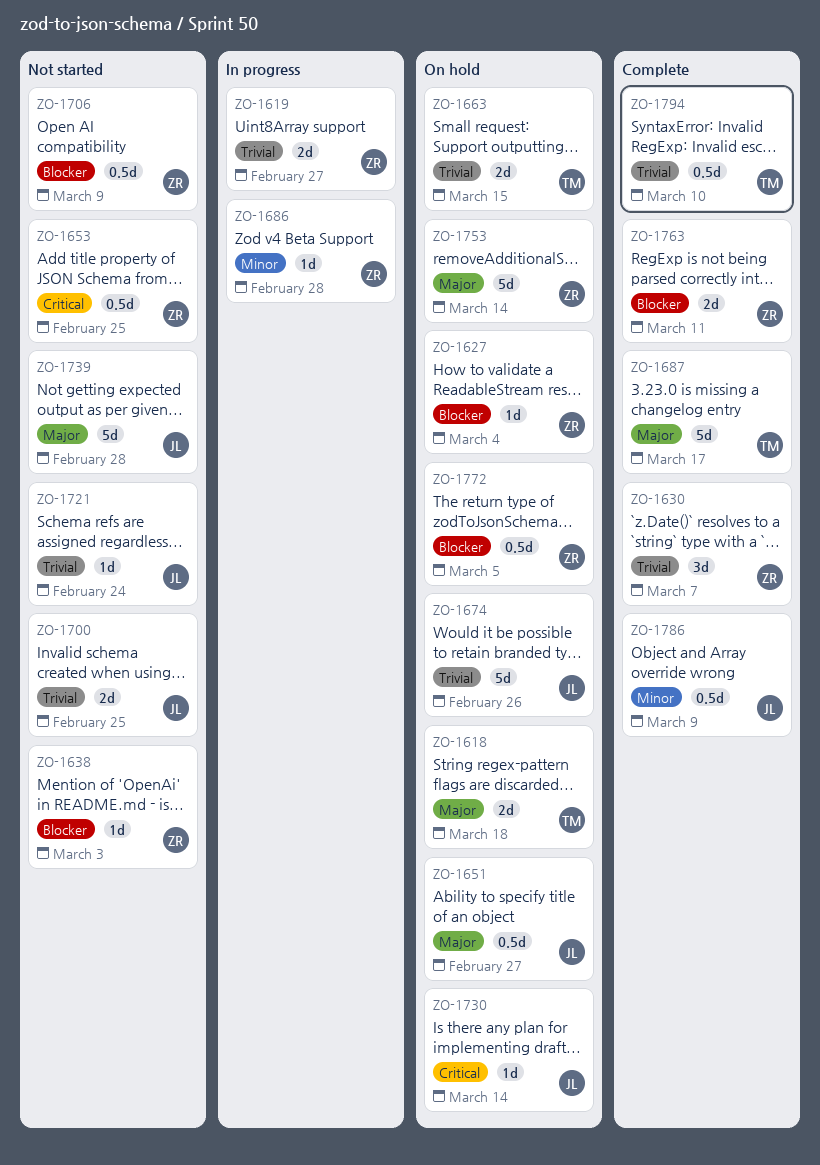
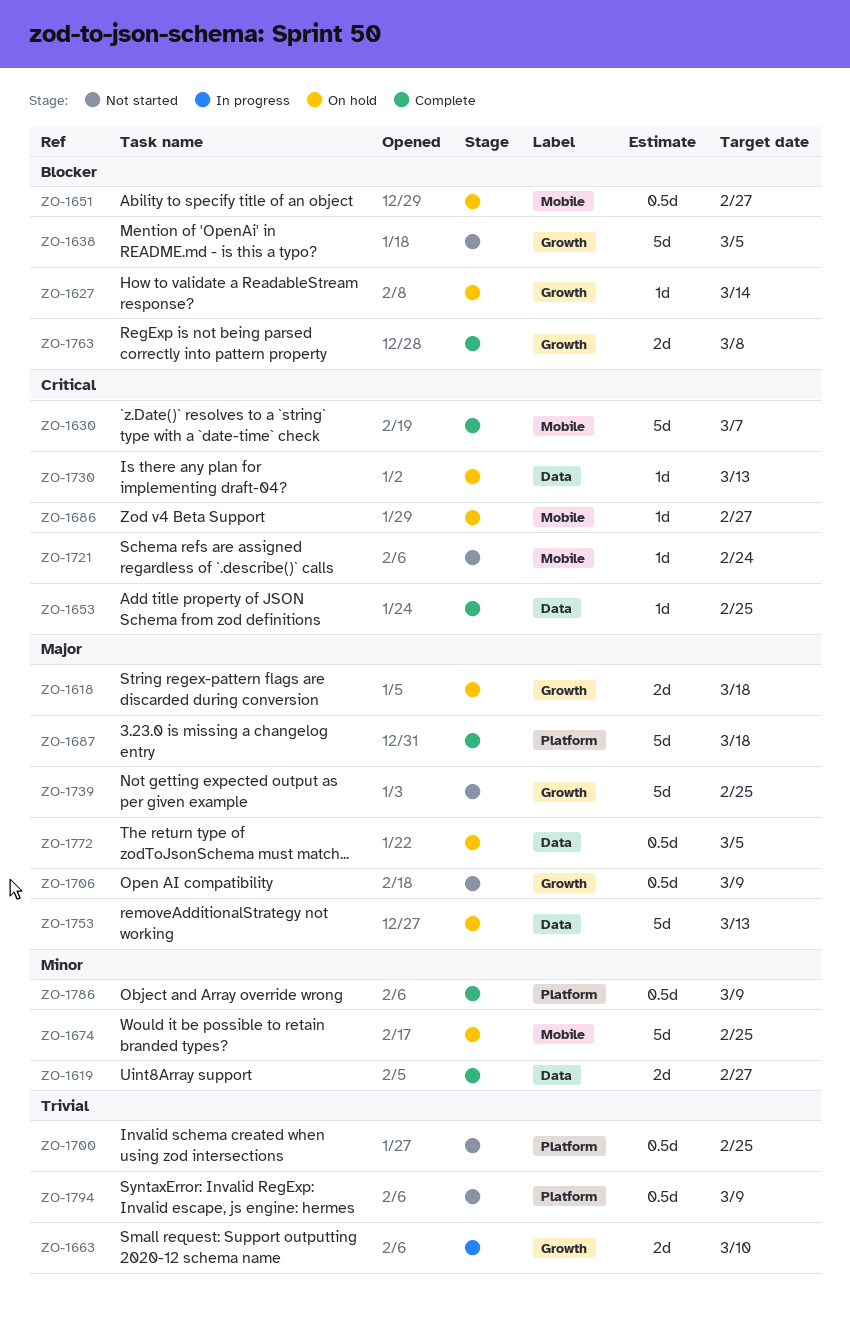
ZO-1619, status: In progress -> Complete
ZO-1619, priority: Trivial -> Minor
ZO-1627, due: Mar 4 -> Mar 14
ZO-1630, priority: Trivial -> Critical
ZO-1630, estimate: 3d -> 5d
ZO-1638, estimate: 1d -> 5d
ZO-1638, due: Mar 3 -> Mar 5
ZO-1651, priority: Major -> Blocker
ZO-1653, status: Not started -> Complete
ZO-1653, estimate: 0.5d -> 1d
ZO-1663, status: On hold -> In progress
ZO-1663, due: Mar 15 -> Mar 10
ZO-1674, priority: Trivial -> Minor
ZO-1674, due: Feb 26 -> Feb 25
ZO-1686, status: In progress -> On hold
ZO-1686, priority: Minor -> Critical
ZO-1686, due: Feb 28 -> Feb 27
ZO-1687, due: Mar 17 -> Mar 18
ZO-1700, estimate: 2d -> 0.5d
ZO-1706, priority: Blocker -> Major
ZO-1721, priority: Trivial -> Critical
ZO-1730, due: Mar 14 -> Mar 13
ZO-1739, due: Feb 28 -> Feb 25
ZO-1753, due: Mar 14 -> Mar 13
ZO-1763, due: Mar 11 -> Mar 8
ZO-1772, priority: Blocker -> Major
ZO-1794, status: Complete -> Not started
ZO-1794, due: Mar 10 -> Mar 9

